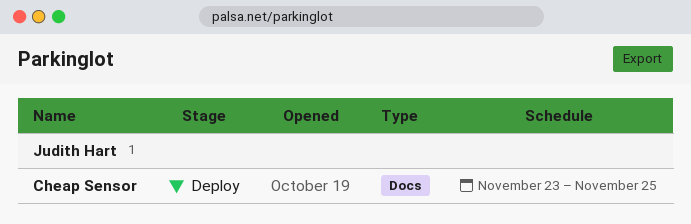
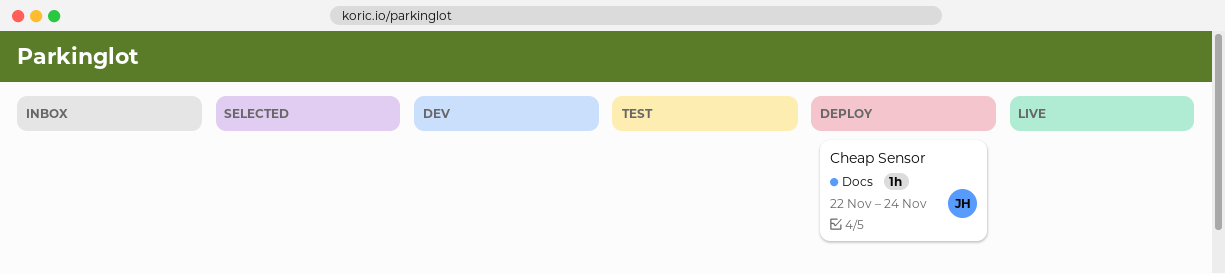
Cheap Sensor, start: Nov 23 -> Nov 22
Cheap Sensor, due: Nov 25 -> Nov 24

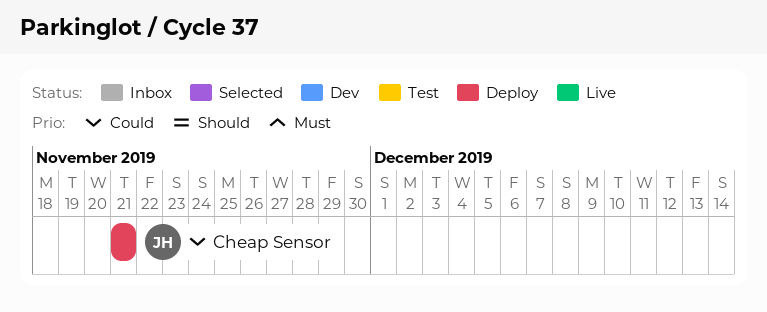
Cheap Sensor, start: Nov 22 -> Nov 21
Cheap Sensor, due: Nov 24 -> Nov 21

